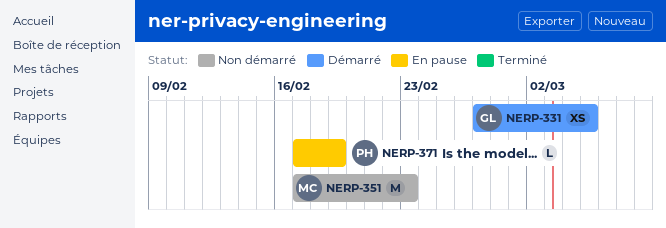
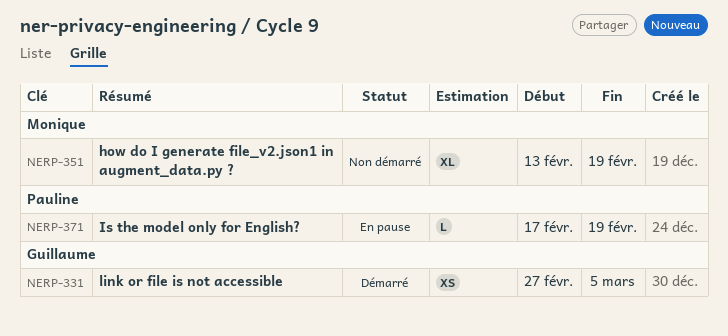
NERP-351, estimate: M -> XL
NERP-351, start: Feb 17 -> Feb 13
NERP-351, due: Feb 23 -> Feb 19

